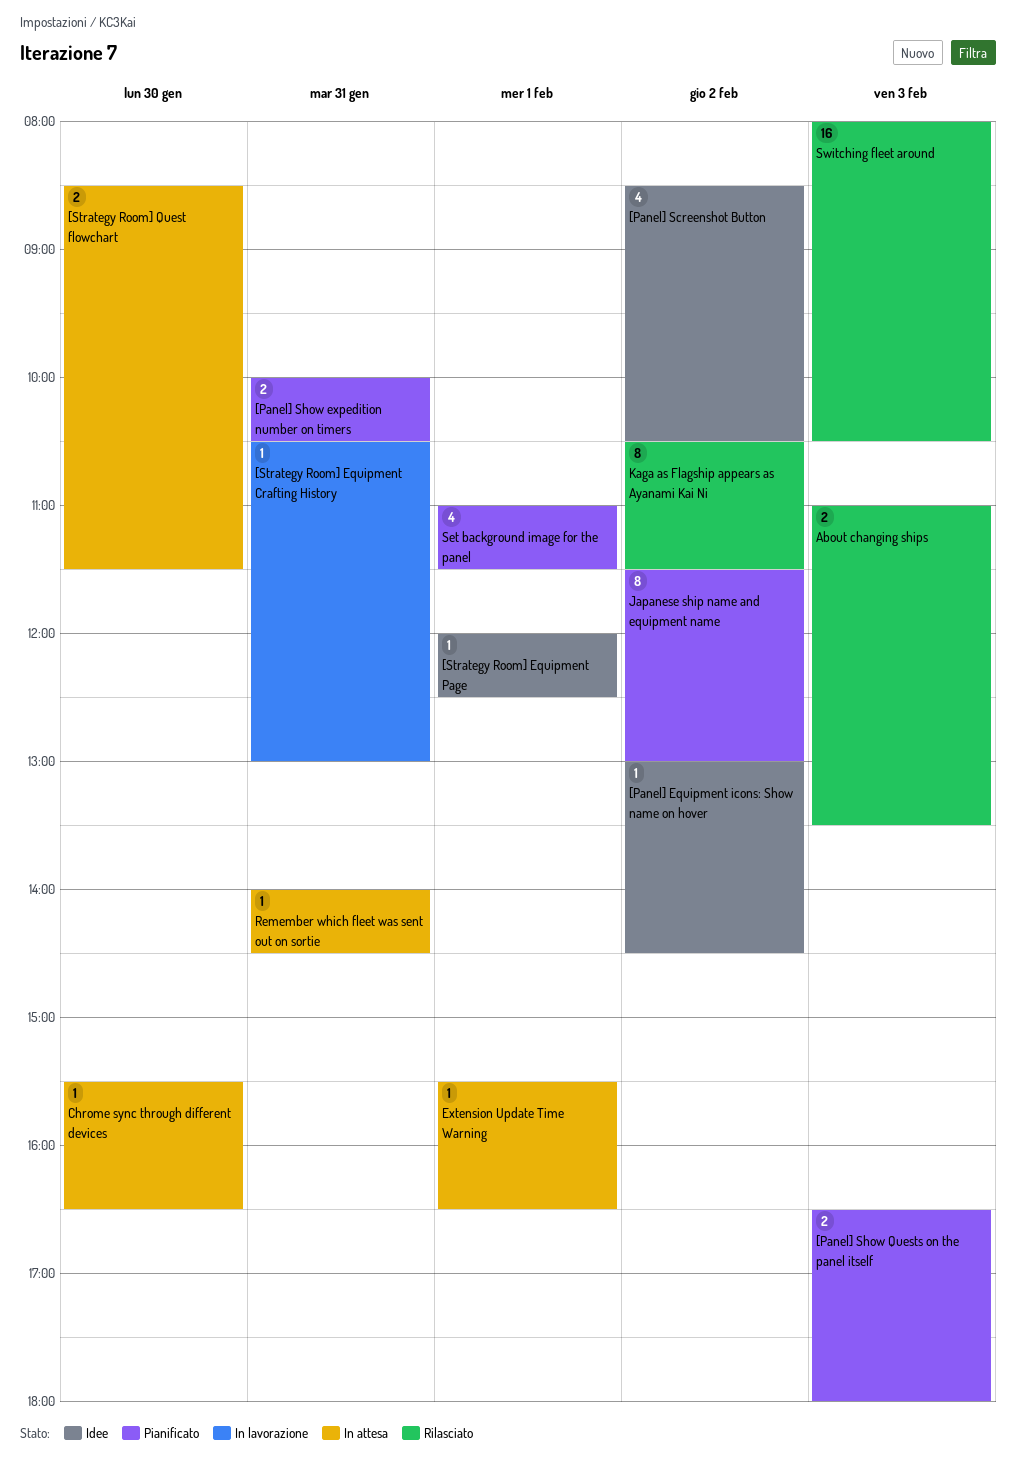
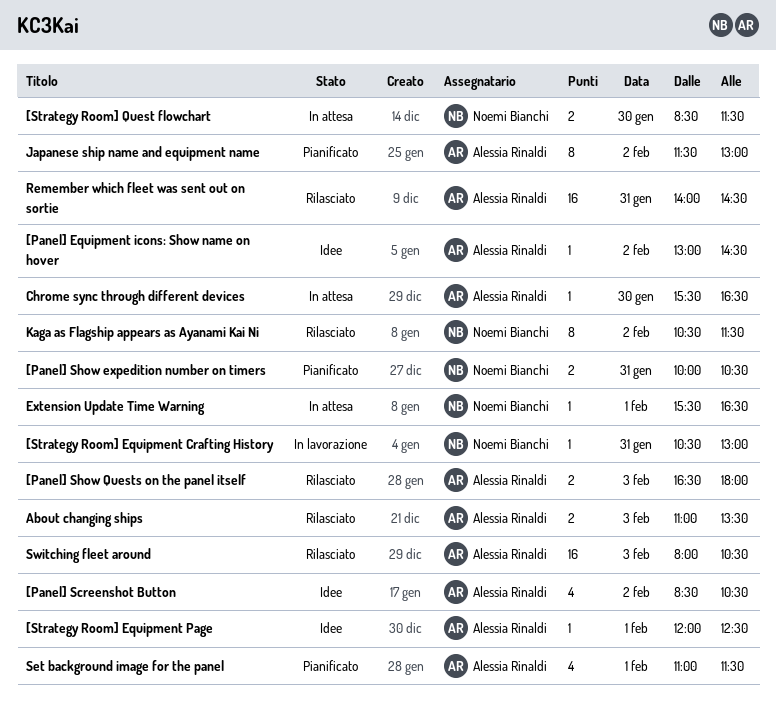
[Panel] Show Quests on the panel itself, status: Pianificato -> Rilasciato
Remember which fleet was sent out on sortie, status: In attesa -> Rilasciato
Remember which fleet was sent out on sortie, estimate: 1 -> 16

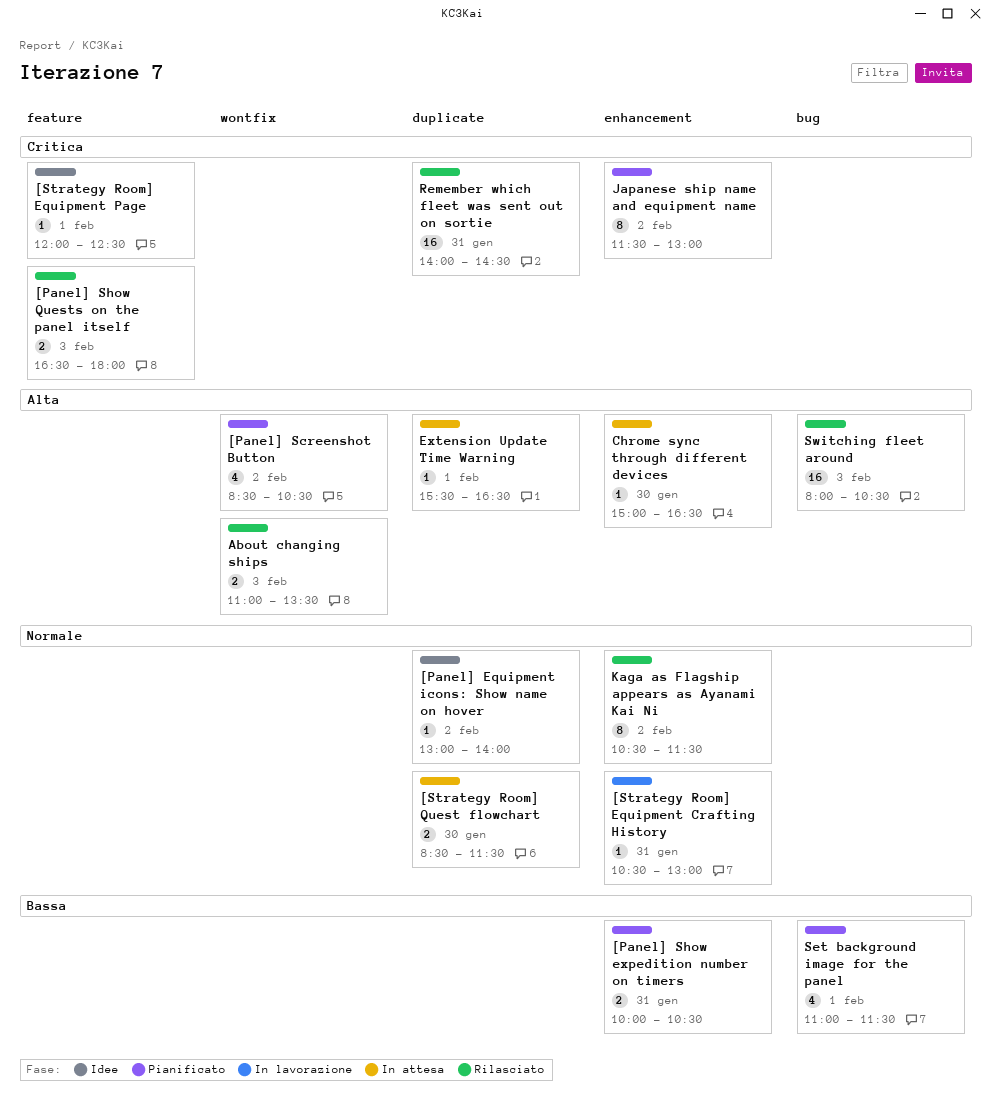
[Panel] Equipment icons: Show name on hover, ends: 14:30 -> 14:00
[Panel] Screenshot Button, status: Idee -> Pianificato
Chrome sync through different devices, begins: 15:30 -> 15:00

